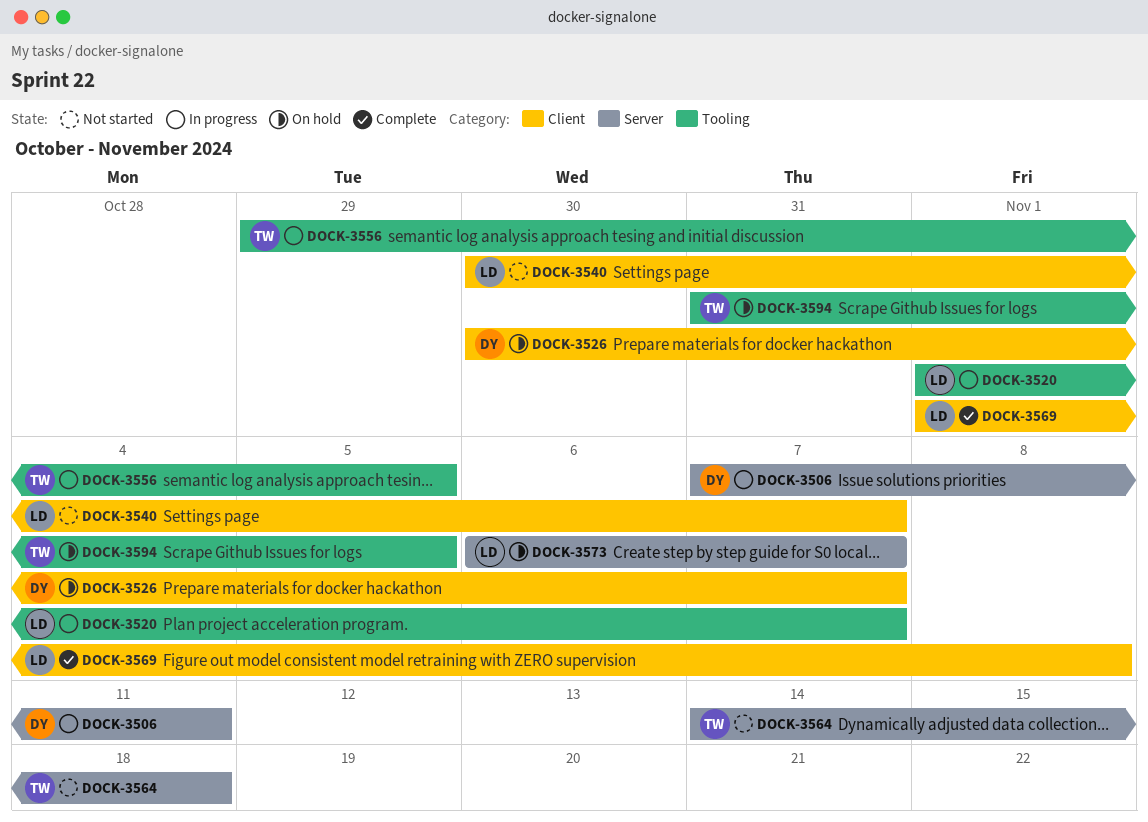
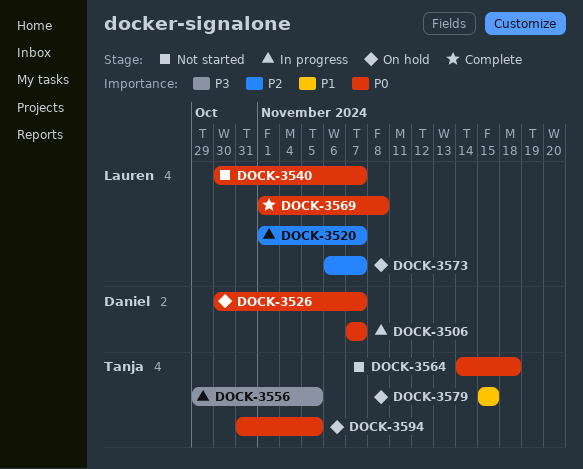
DOCK-3506, due: Nov 11 -> Nov 7
DOCK-3579: none -> present

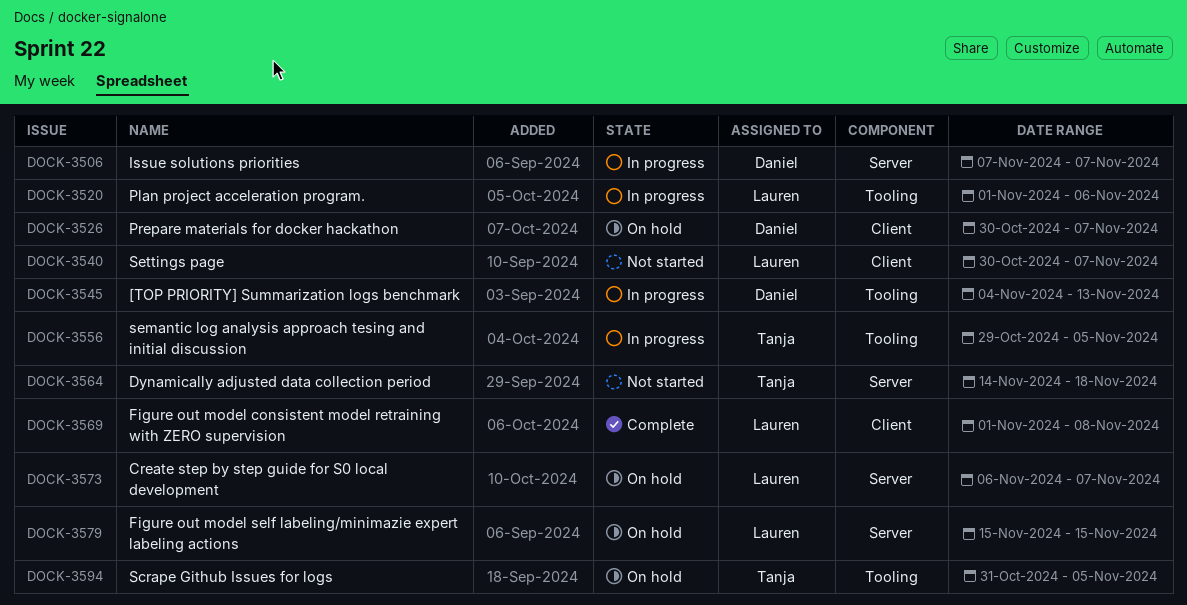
DOCK-3520, due: Nov 7 -> Nov 6
DOCK-3545: none -> present
DOCK-3579, owner: Tanja -> Lauren

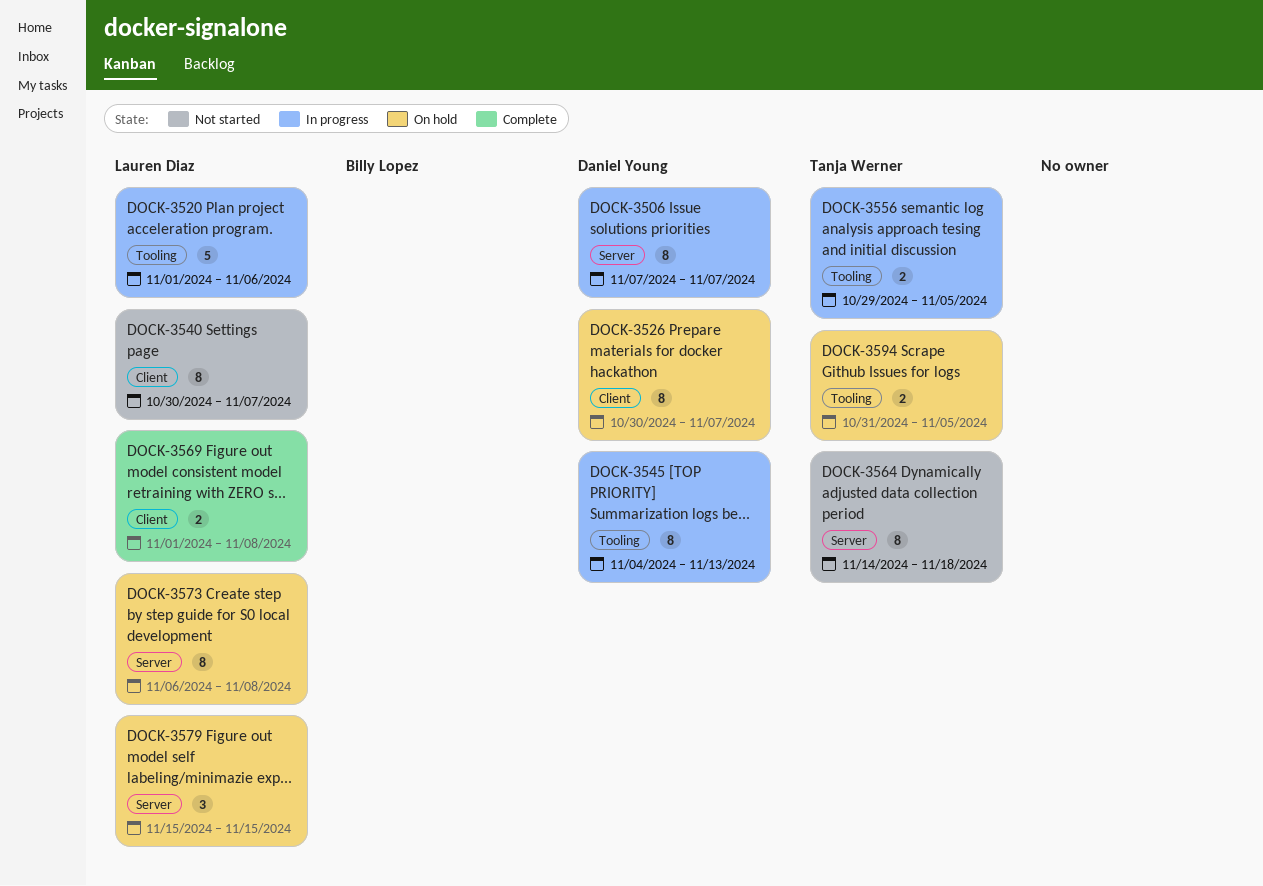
DOCK-3573, due: Nov 7 -> Nov 8

